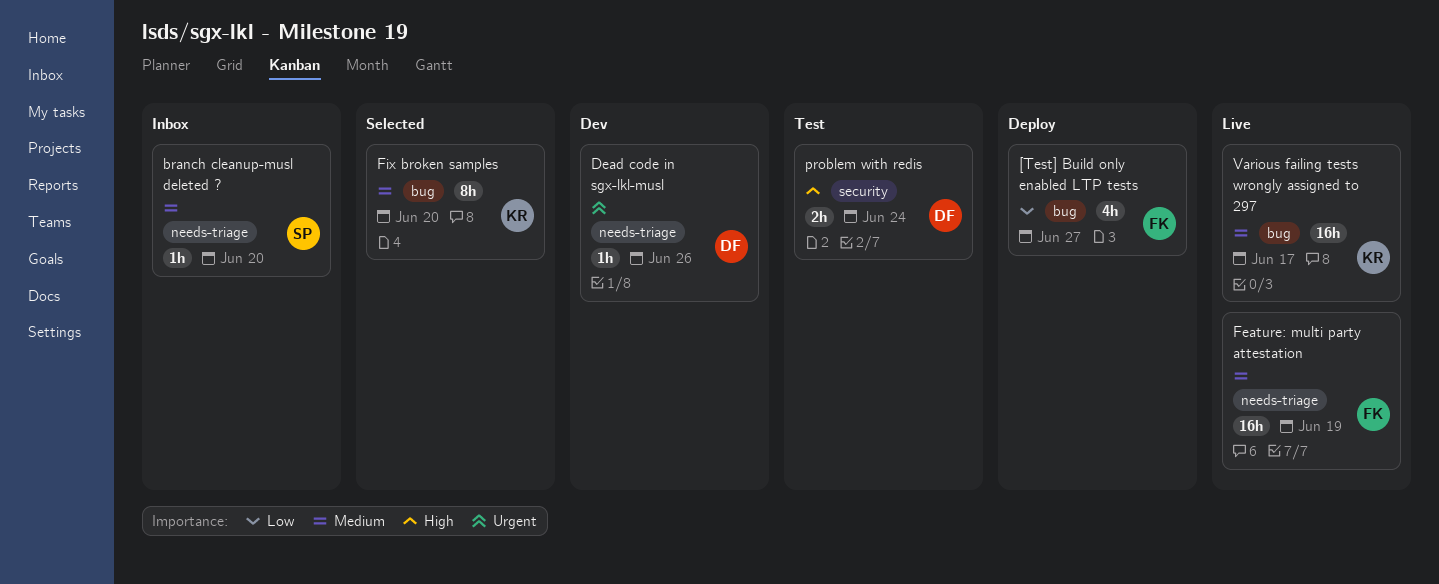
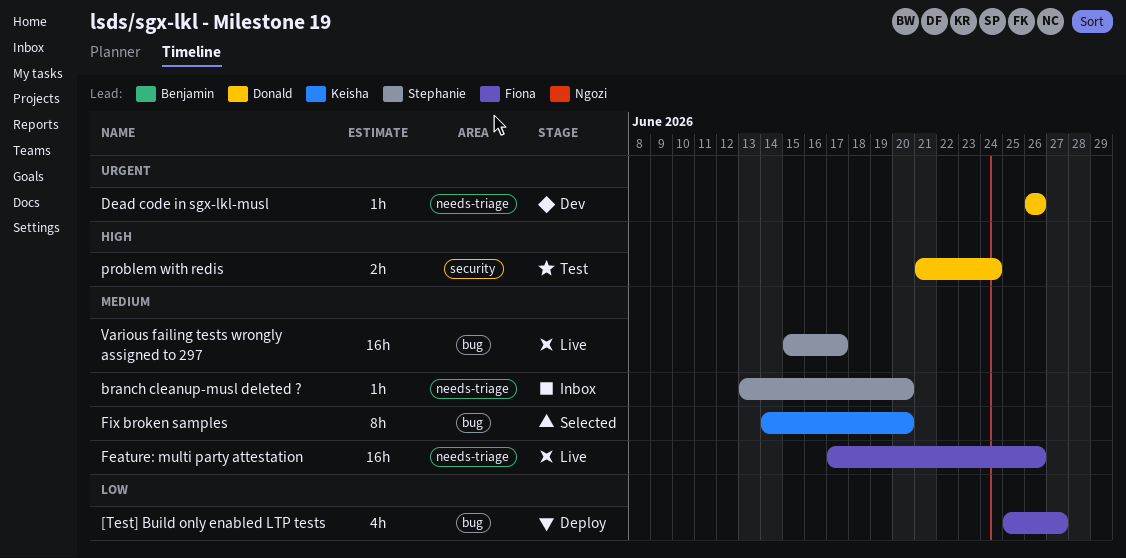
Feature: multi party attestation, due: Jun 19 -> Jun 26
Various failing tests wrongly assigned to 297, owner: Keisha -> Stephanie

